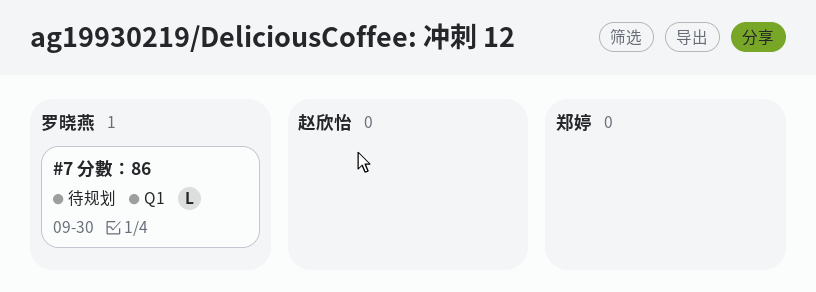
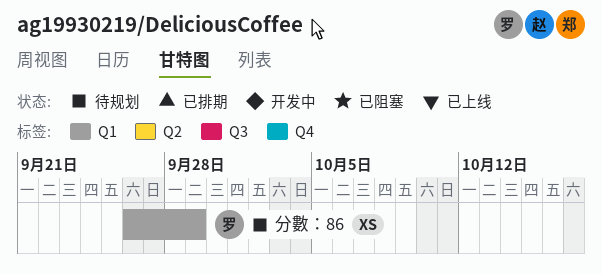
分數：86, estimate: L -> XS
分數：86, due: Sep 30 -> Sep 29

